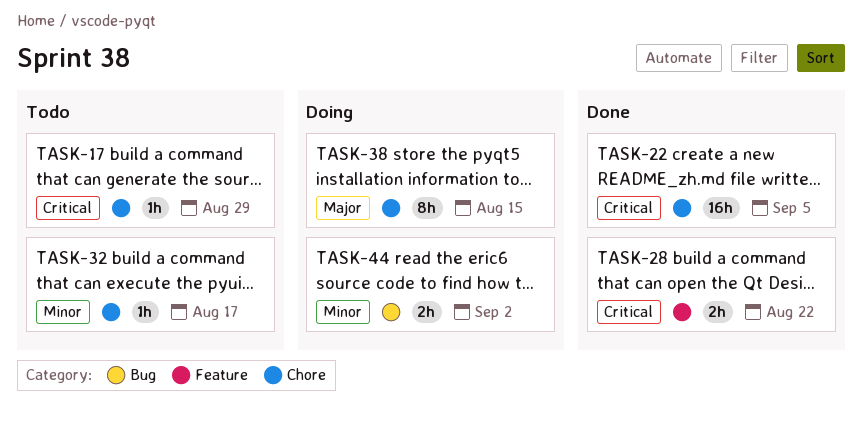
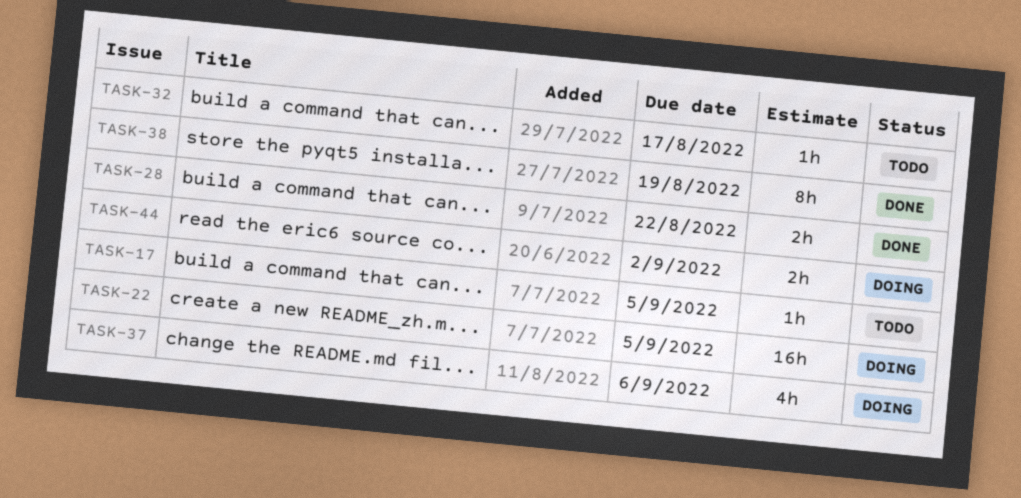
TASK-17, due: Aug 29 -> Sep 5
TASK-22, status: Done -> Doing
TASK-37: none -> present
TASK-38, status: Doing -> Done
TASK-38, due: Aug 15 -> Aug 19

